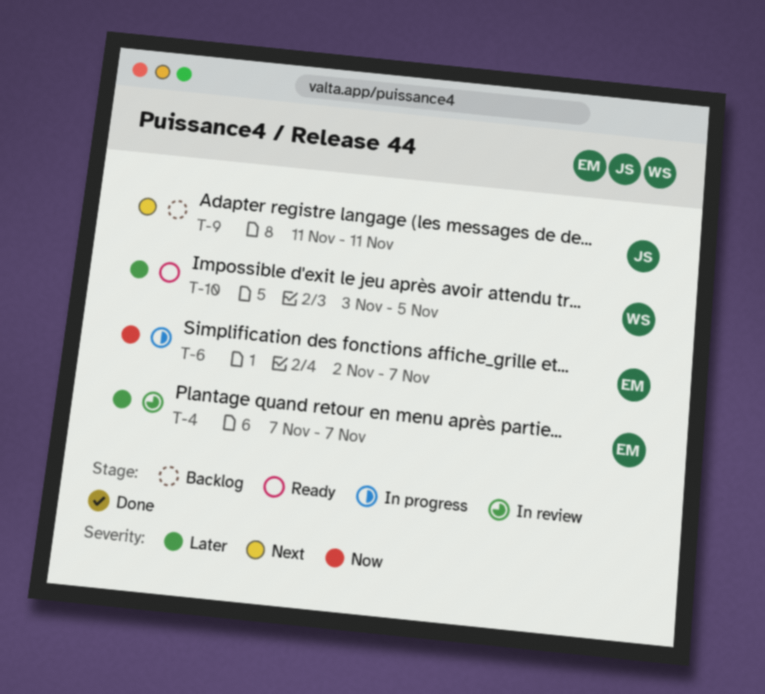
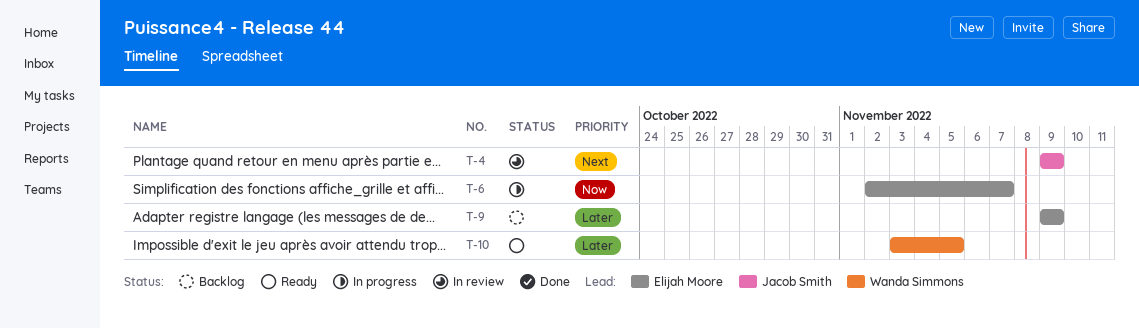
T-4, owner: Elijah Moore -> Jacob Smith
T-4, priority: Later -> Next
T-4, start: Nov 7 -> Nov 9
T-4, due: Nov 7 -> Nov 9
T-9, owner: Jacob Smith -> Elijah Moore
T-9, priority: Next -> Later
T-9, start: Nov 11 -> Nov 9
T-9, due: Nov 11 -> Nov 9

